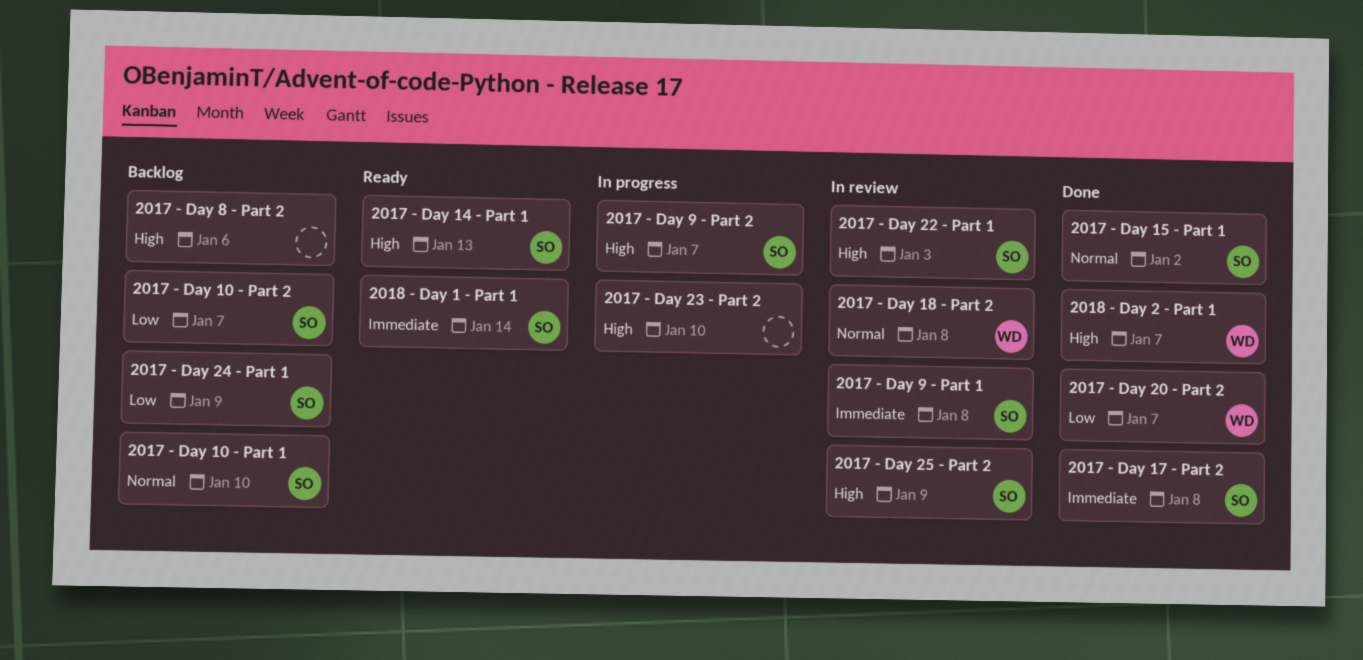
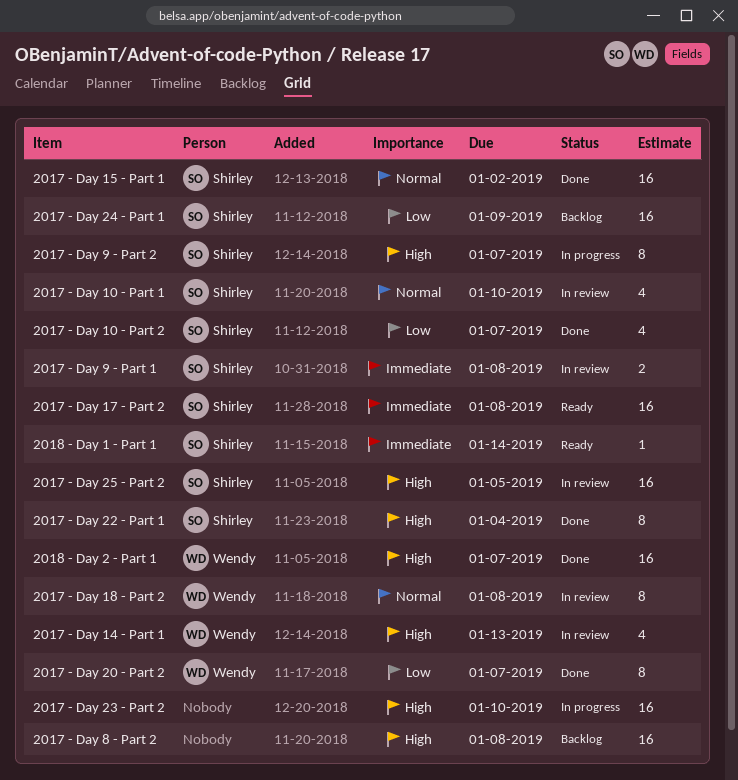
2017 - Day 10 - Part 1, status: Backlog -> In review
2017 - Day 10 - Part 2, status: Backlog -> Done
2017 - Day 14 - Part 1, status: Ready -> In review
2017 - Day 14 - Part 1, owner: Shirley -> Wendy
2017 - Day 17 - Part 2, status: Done -> Ready
2017 - Day 22 - Part 1, status: In review -> Done
2017 - Day 22 - Part 1, due: Jan 3 -> Jan 4
2017 - Day 25 - Part 2, due: Jan 9 -> Jan 5
2017 - Day 8 - Part 2, due: Jan 6 -> Jan 8

